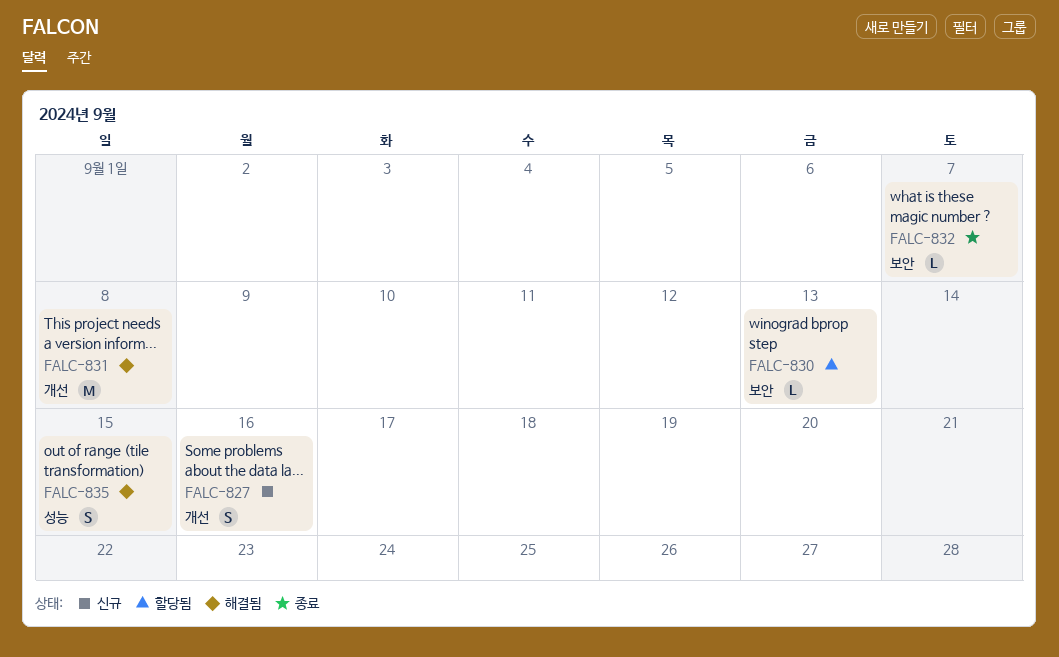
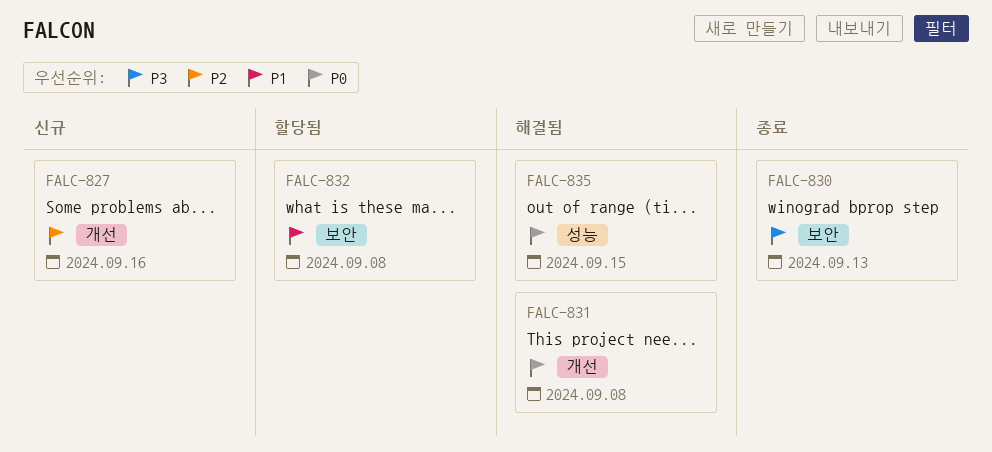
FALC-830, status: 할당됨 -> 종료
FALC-832, status: 종료 -> 할당됨
FALC-832, due: Sep 7 -> Sep 8

